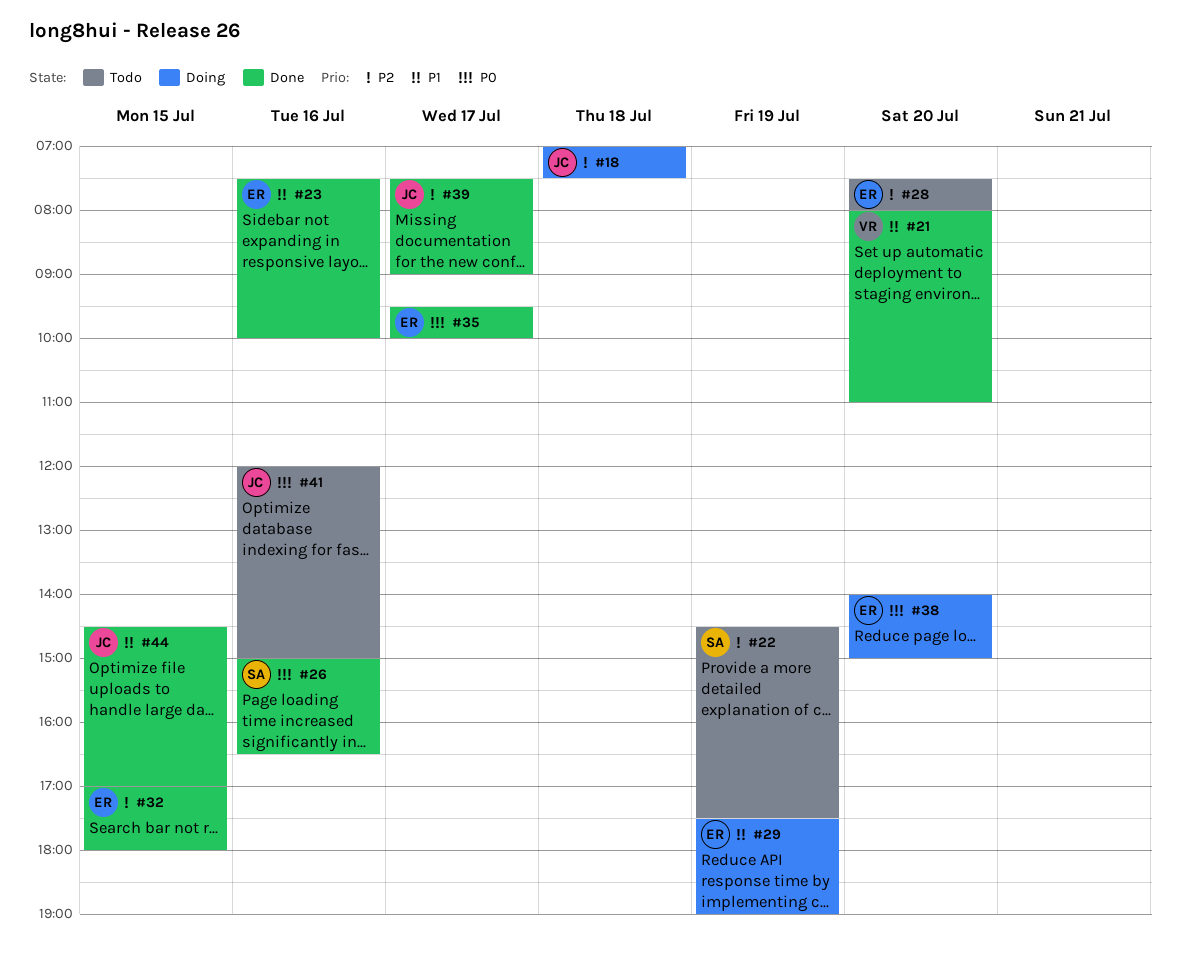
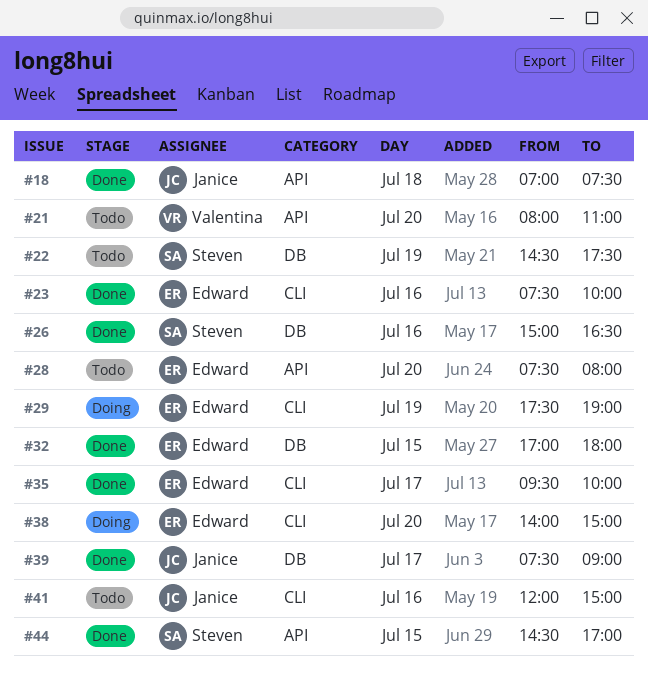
#18, status: Doing -> Done
#21, status: Done -> Todo
#44, owner: Janice -> Steven

